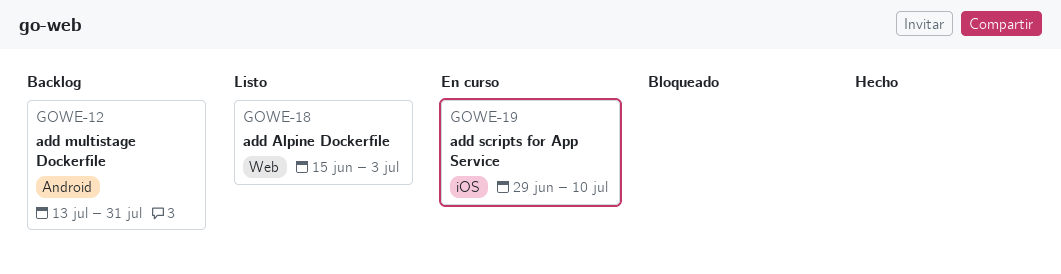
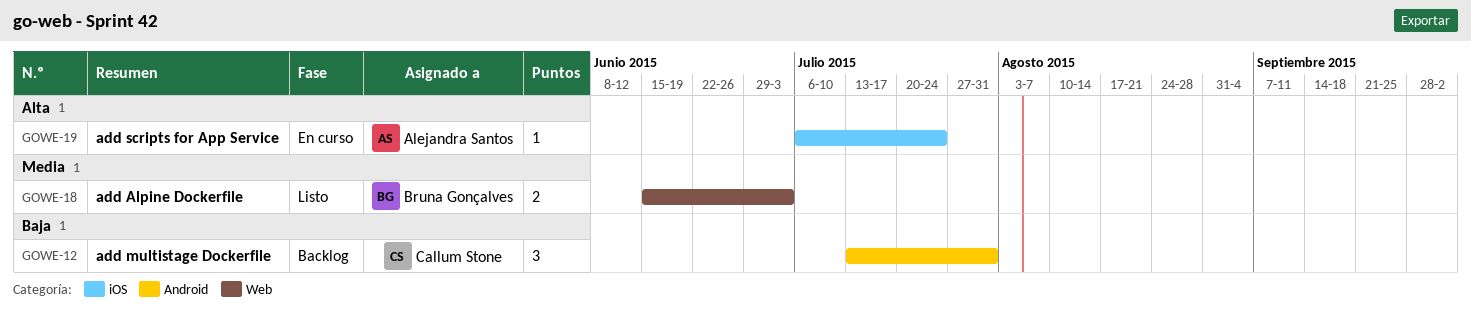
GOWE-19, start: Jun 29 -> Jul 6
GOWE-19, due: Jul 10 -> Jul 24

